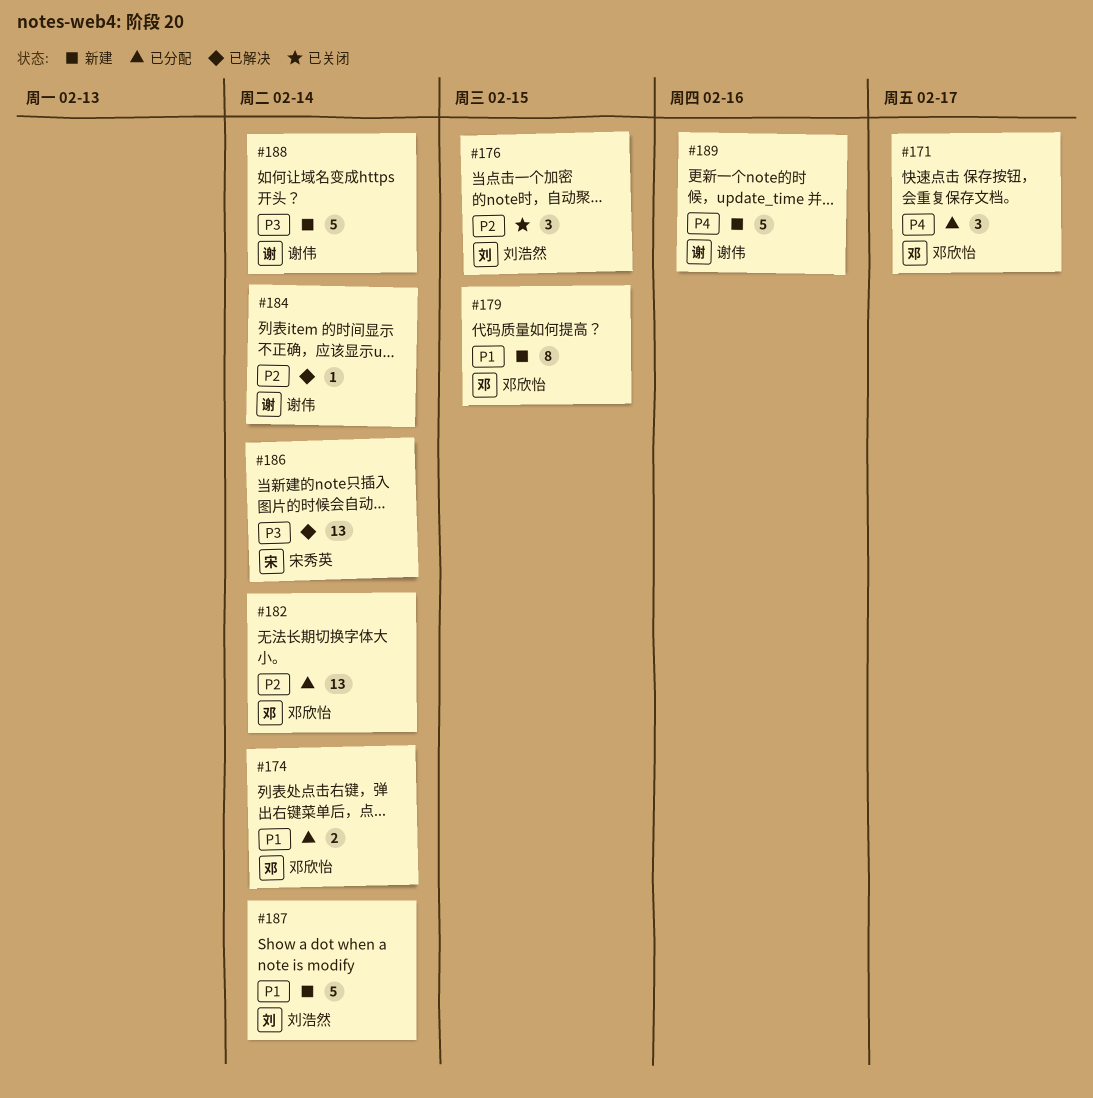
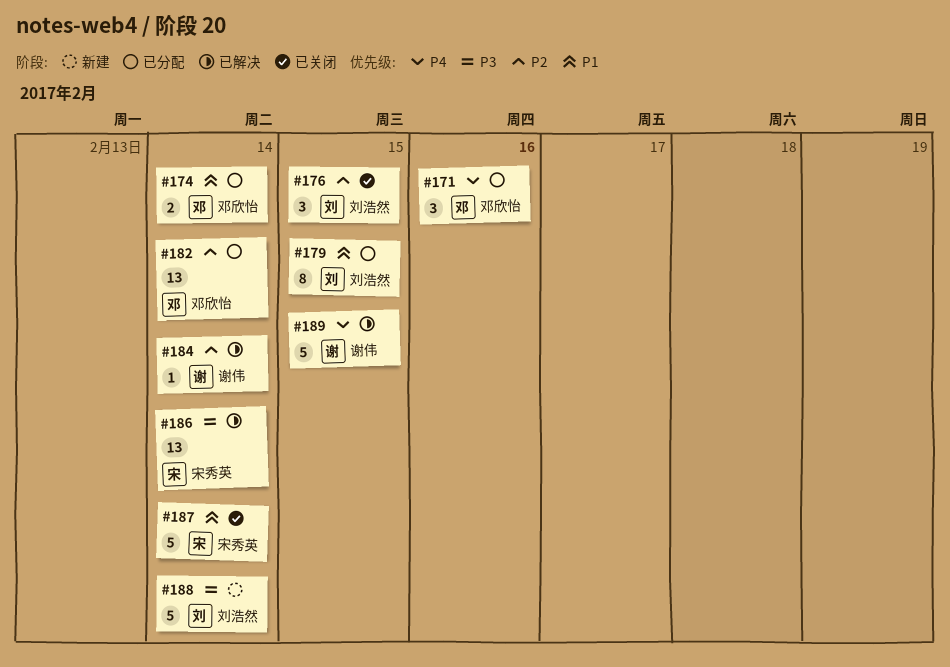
#171, due: Feb 17 -> Feb 16
#179, status: 新建 -> 已分配
#179, owner: 邓欣怡 -> 刘浩然
#187, status: 新建 -> 已关闭
#187, owner: 刘浩然 -> 宋秀英
#188, owner: 谢伟 -> 刘浩然
#189, status: 新建 -> 已解决
#189, due: Feb 16 -> Feb 15

